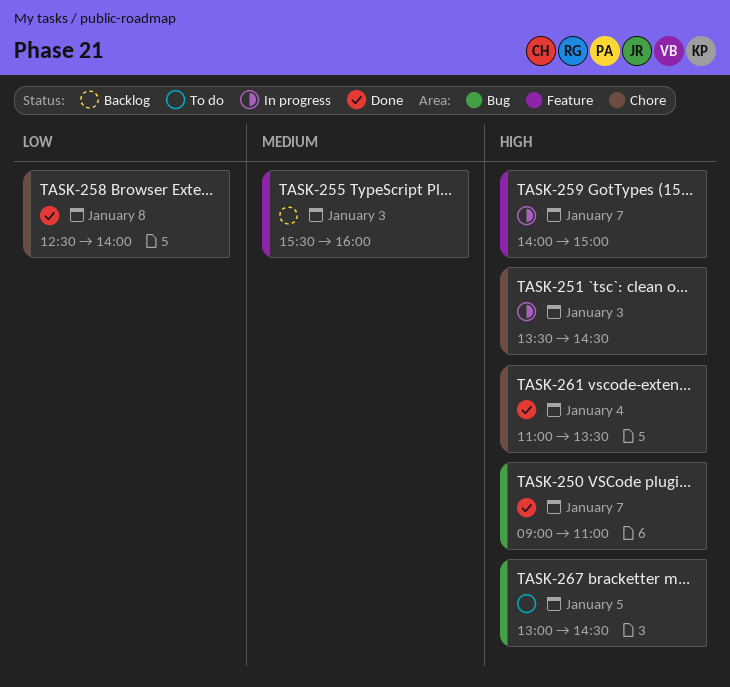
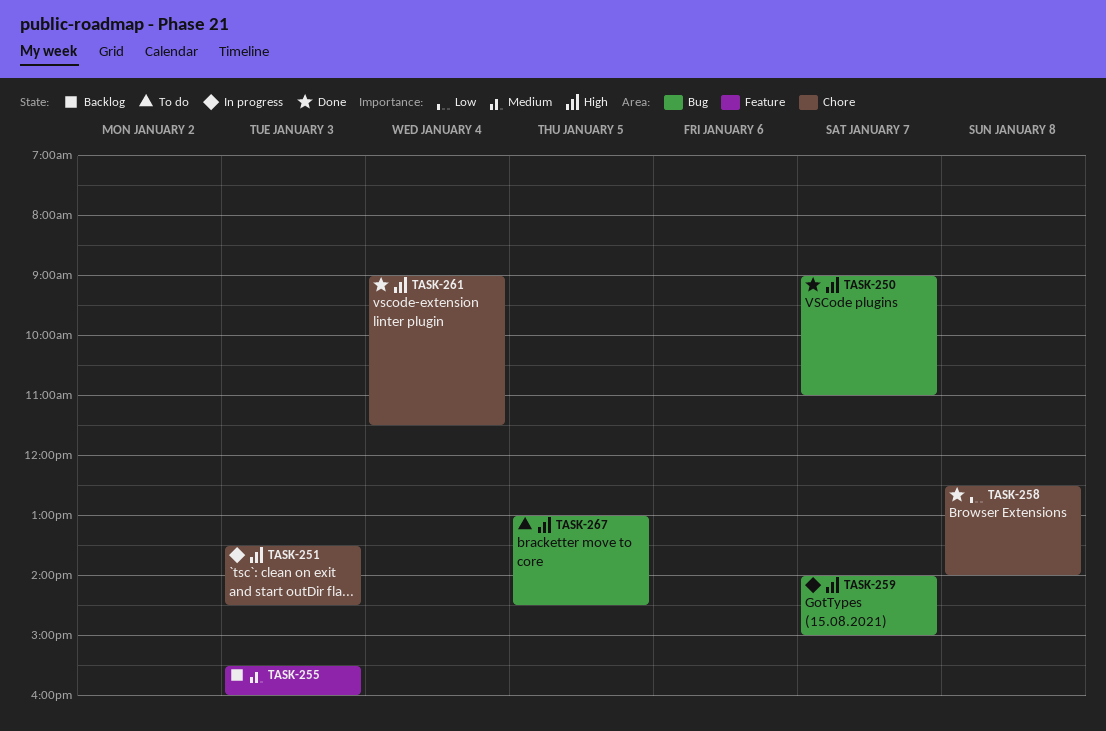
TASK-259, label: Feature -> Bug
TASK-261, begins: 11:00 -> 09:00
TASK-261, ends: 13:30 -> 11:30

